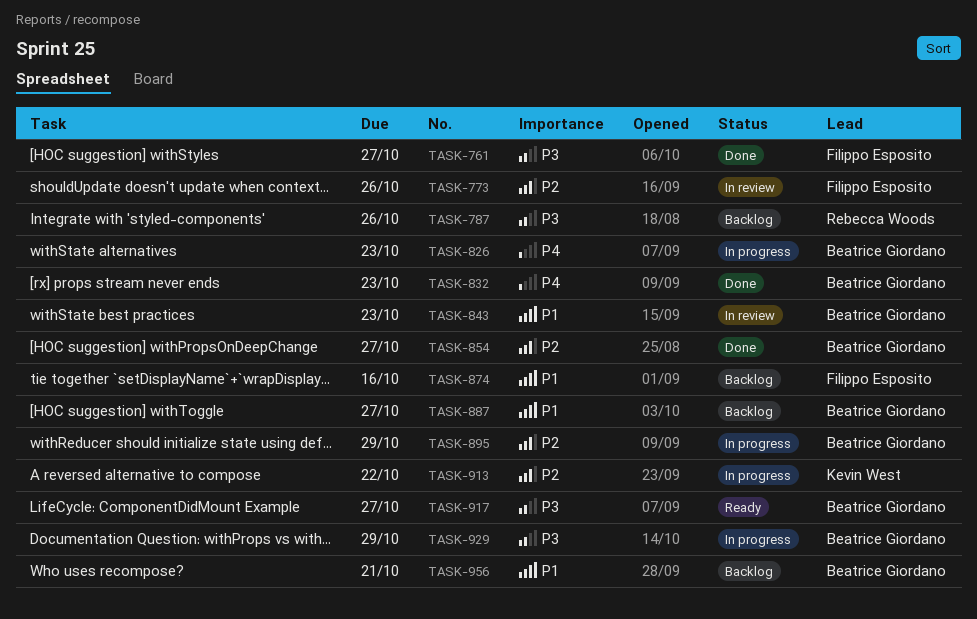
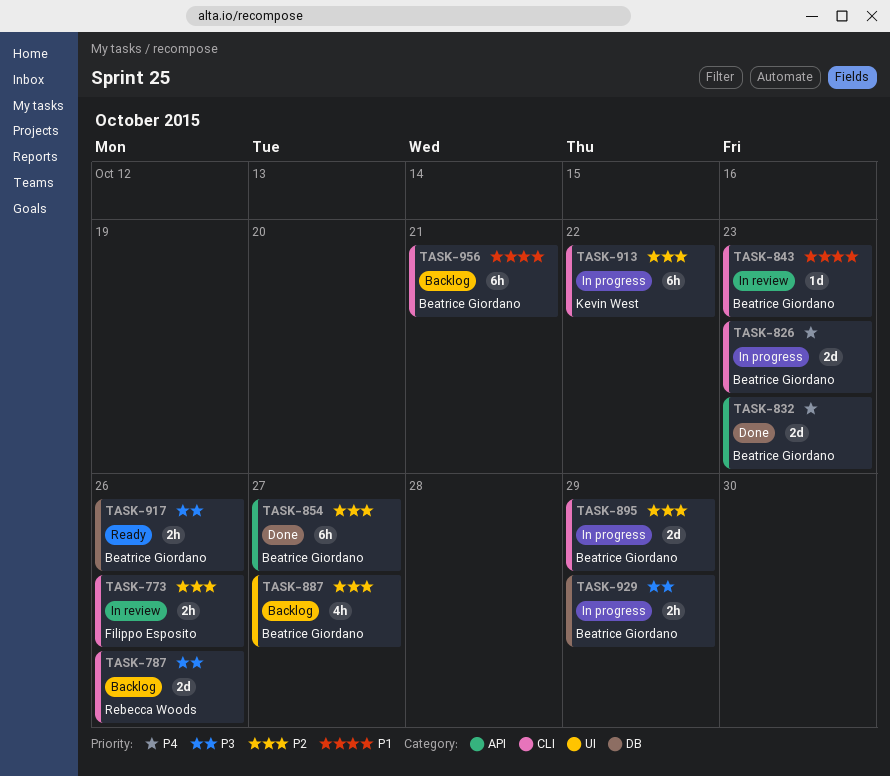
TASK-761: present -> none
TASK-874: present -> none
TASK-887, priority: P1 -> P2
TASK-917, due: Oct 27 -> Oct 26

